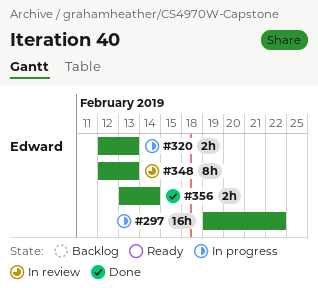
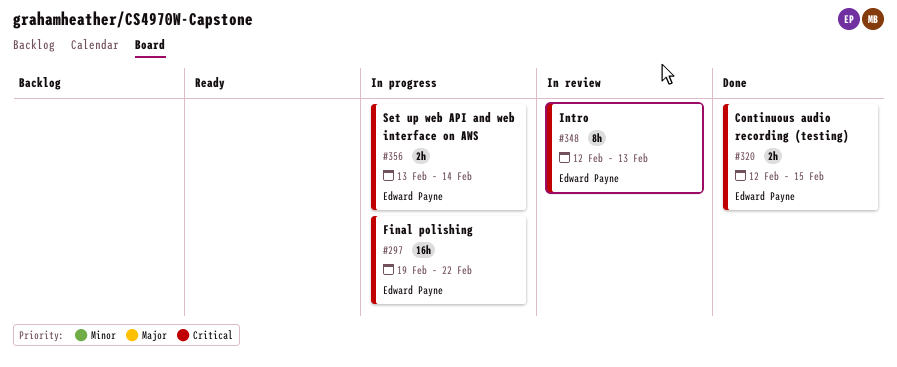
#320, status: In progress -> Done
#320, due: Feb 13 -> Feb 15
#356, status: Done -> In progress

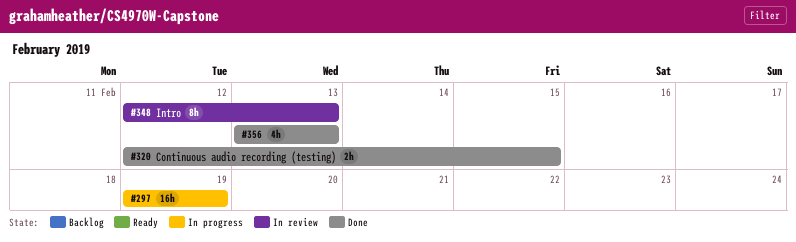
#297, due: Feb 22 -> Feb 19
#356, status: In progress -> Done
#356, estimate: 2h -> 4h
#356, due: Feb 14 -> Feb 13

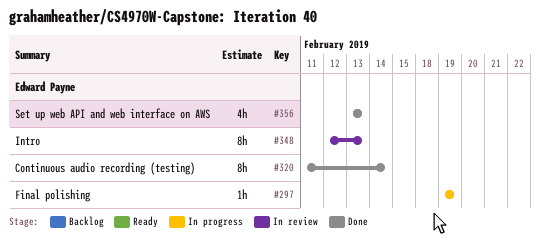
#297, estimate: 16h -> 1h
#320, estimate: 2h -> 8h
#320, start: Feb 12 -> Feb 11
#320, due: Feb 15 -> Feb 14

